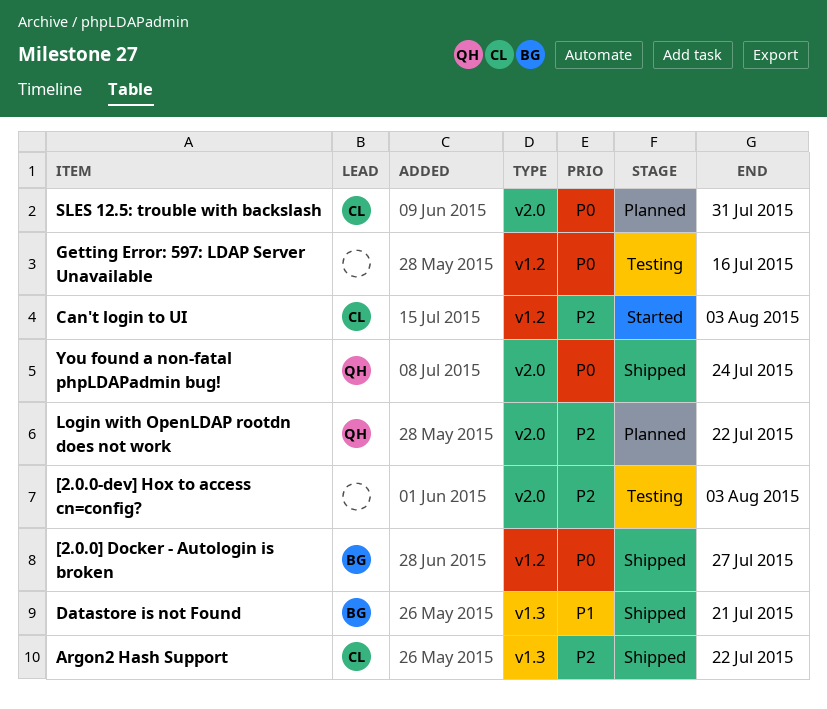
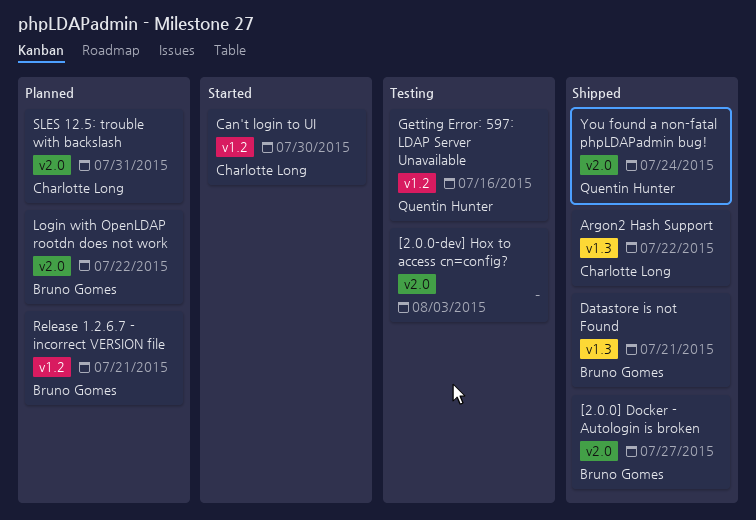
[2.0.0] Docker - Autologin is broken, label: v1.2 -> v2.0
Can't login to UI, due: Aug 3 -> Jul 30
Getting Error: 597: LDAP Server Unavailable, owner: none -> Quentin Hunter
Login with OpenLDAP rootdn does not work, owner: Quentin Hunter -> Bruno Gomes
Release 1.2.6.7 - incorrect VERSION file: none -> present

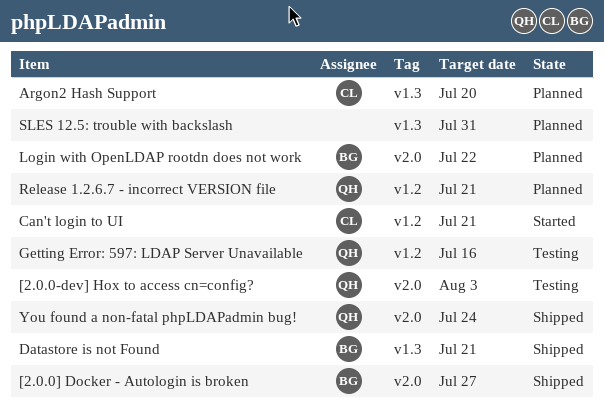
[2.0.0-dev] Hox to access cn=config?, owner: none -> Quentin Hunter
Argon2 Hash Support, status: Shipped -> Planned
Argon2 Hash Support, due: Jul 22 -> Jul 20
Can't login to UI, due: Jul 30 -> Jul 21
Release 1.2.6.7 - incorrect VERSION file, owner: Bruno Gomes -> Quentin Hunter
SLES 12.5: trouble with backslash, owner: Charlotte Long -> none
SLES 12.5: trouble with backslash, label: v2.0 -> v1.3

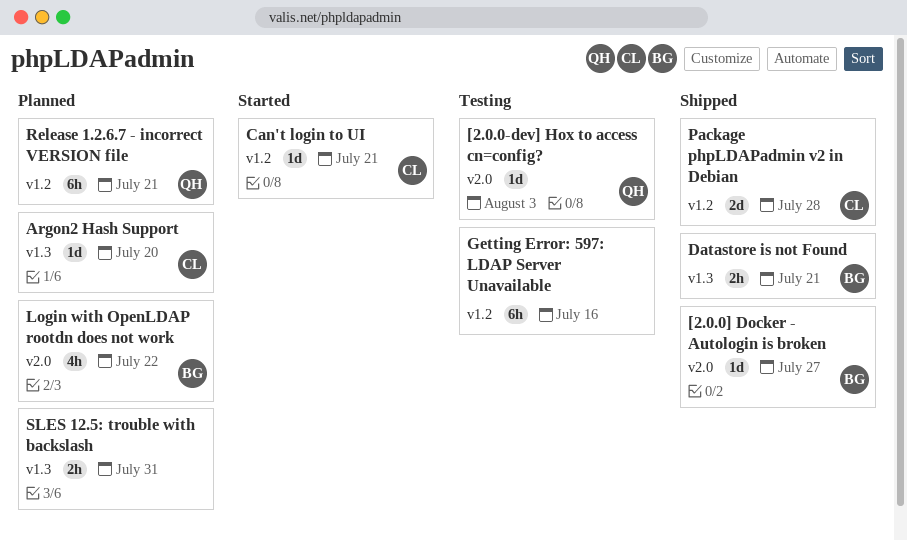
Getting Error: 597: LDAP Server Unavailable, owner: QH -> none
Package phpLDAPadmin v2 in Debian: none -> present
You found a non-fatal phpLDAPadmin bug!: present -> none

